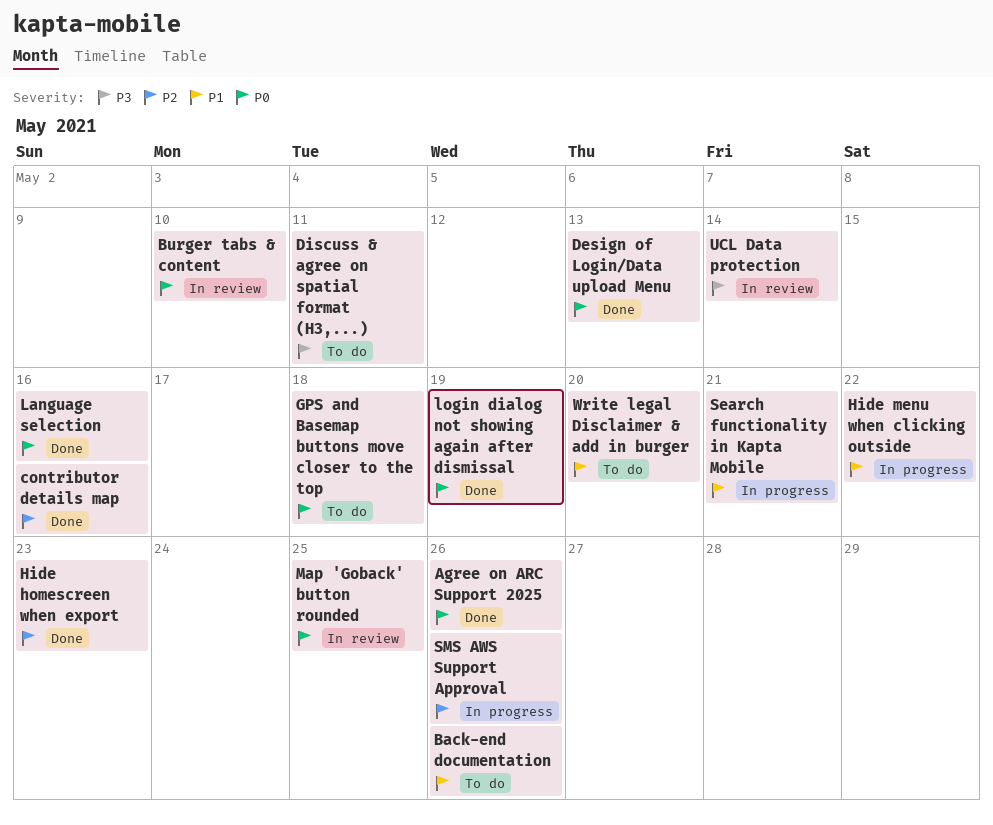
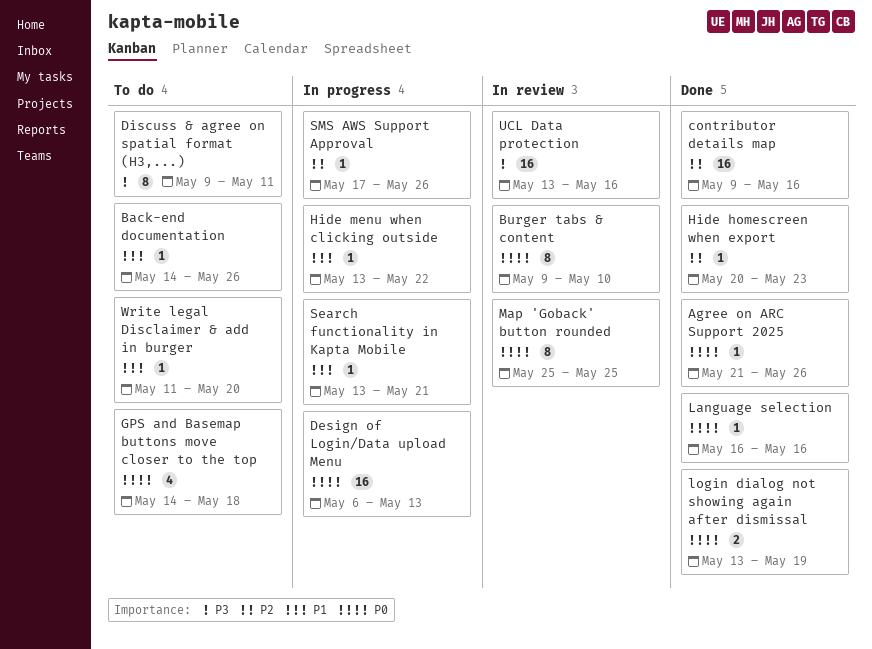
Design of Login/Data upload Menu, status: Done -> In progress
UCL Data protection, due: May 14 -> May 16

